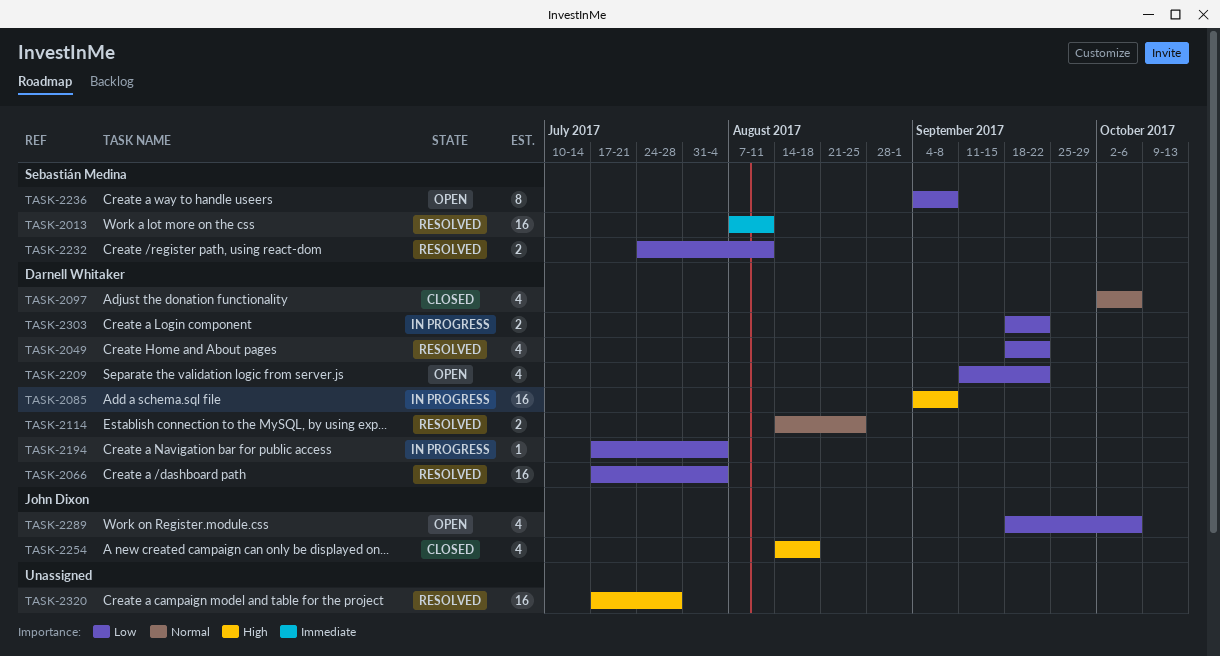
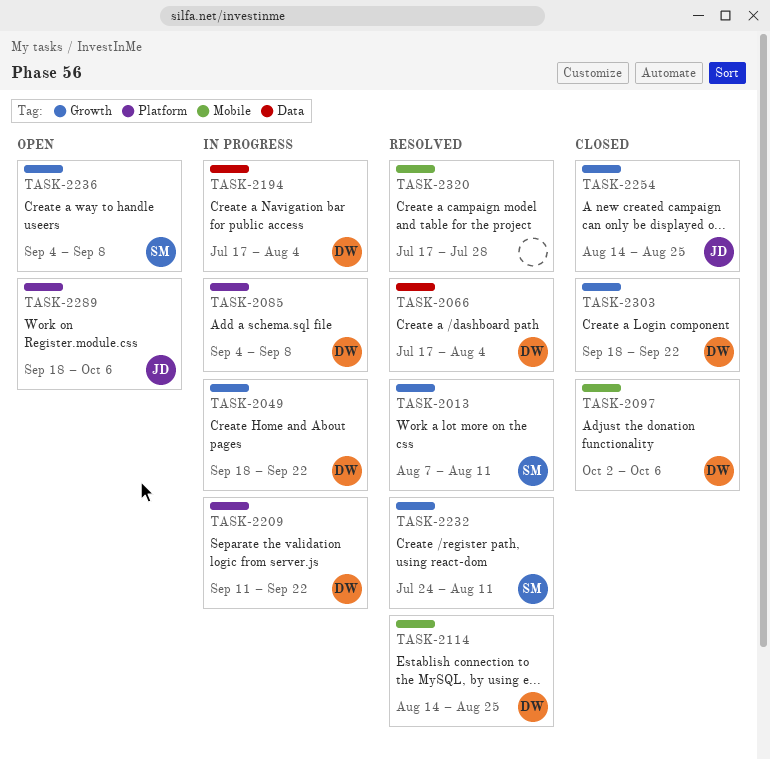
TASK-2049, status: Resolved -> In progress
TASK-2209, status: Open -> In progress
TASK-2254, due: Aug 18 -> Aug 25
TASK-2303, status: In progress -> Closed

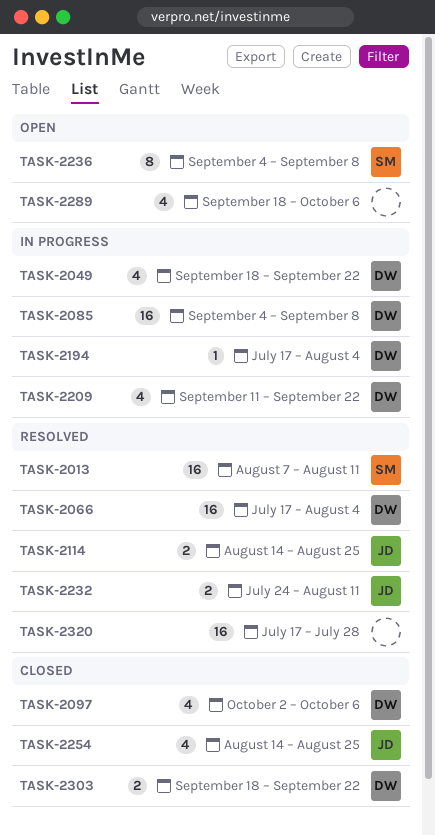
TASK-2114, owner: DW -> JD
TASK-2232, owner: SM -> JD
TASK-2289, owner: JD -> none

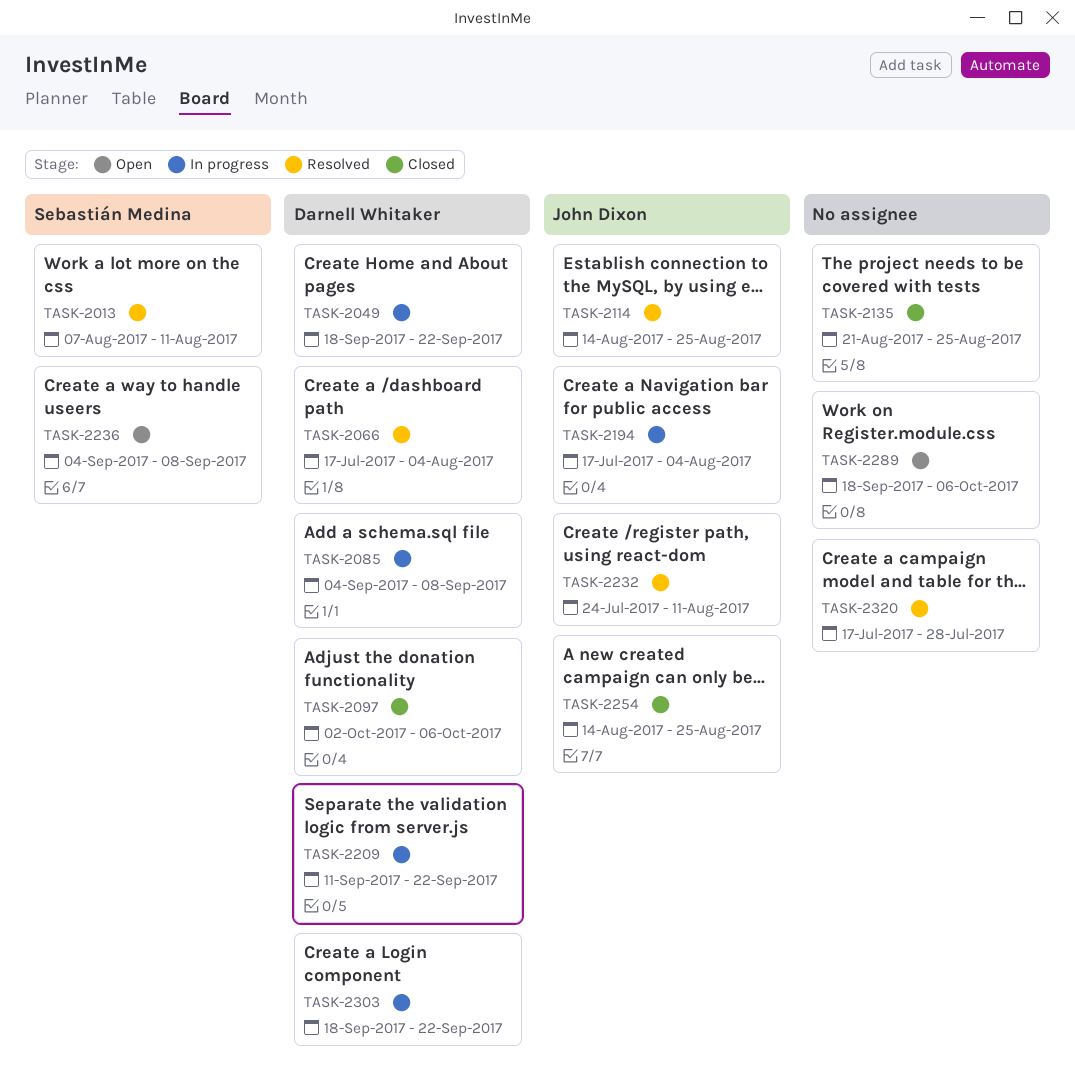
TASK-2135: none -> present
TASK-2194, owner: Darnell Whitaker -> John Dixon
TASK-2303, status: Closed -> In progress

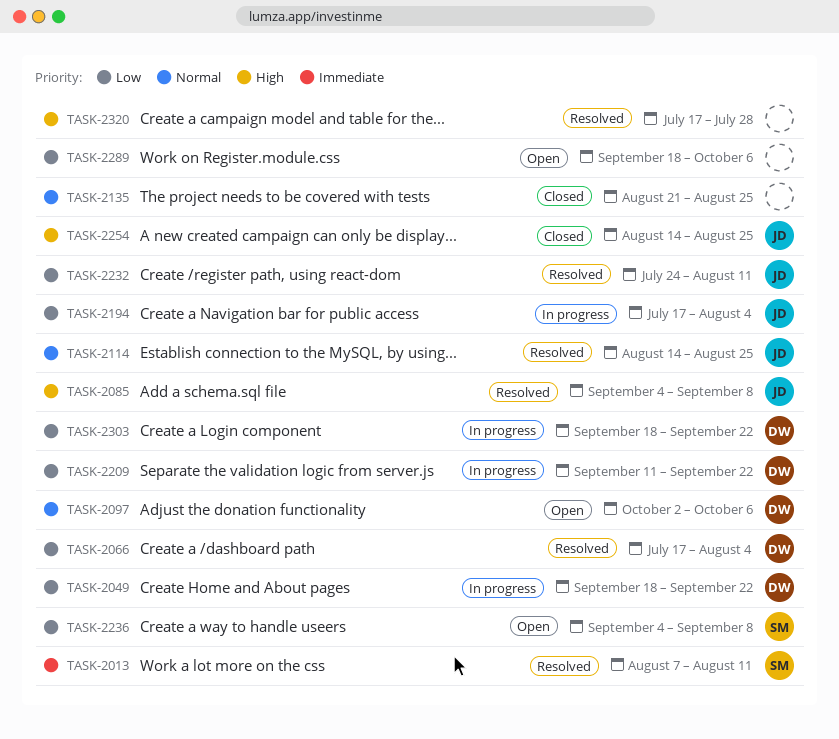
TASK-2085, status: In progress -> Resolved
TASK-2085, owner: Darnell Whitaker -> John Dixon
TASK-2097, status: Closed -> Open

